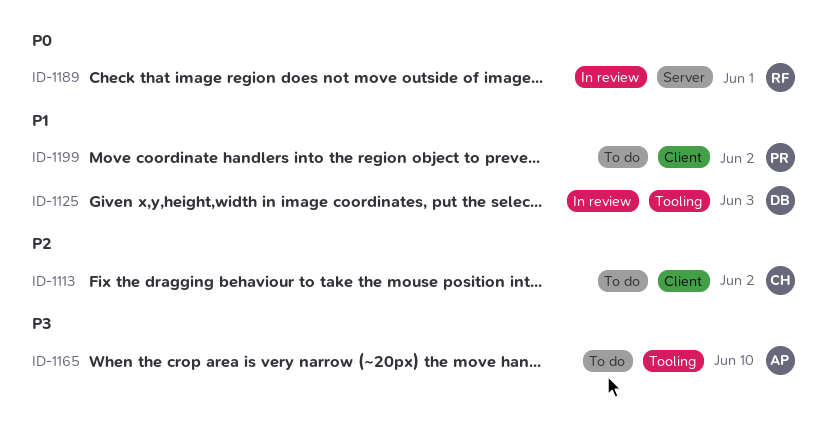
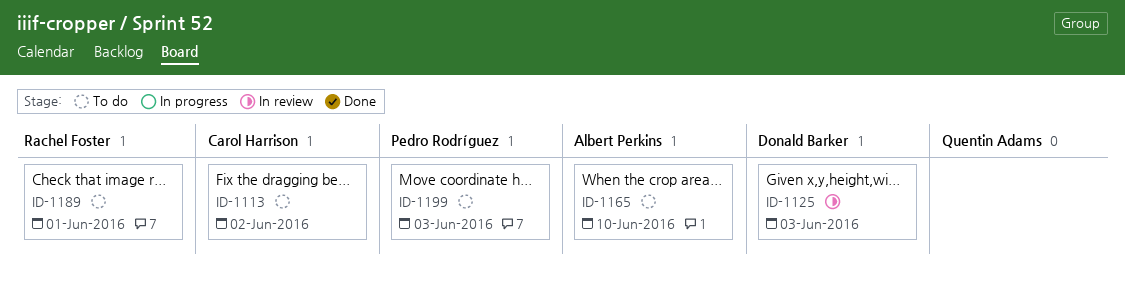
ID-1189, status: In review -> To do
ID-1199, due: Jun 2 -> Jun 3

